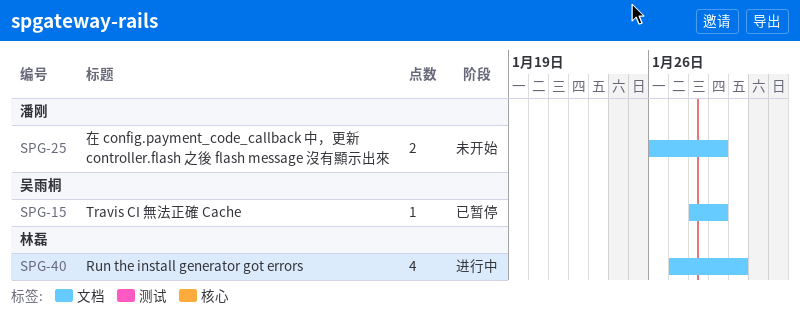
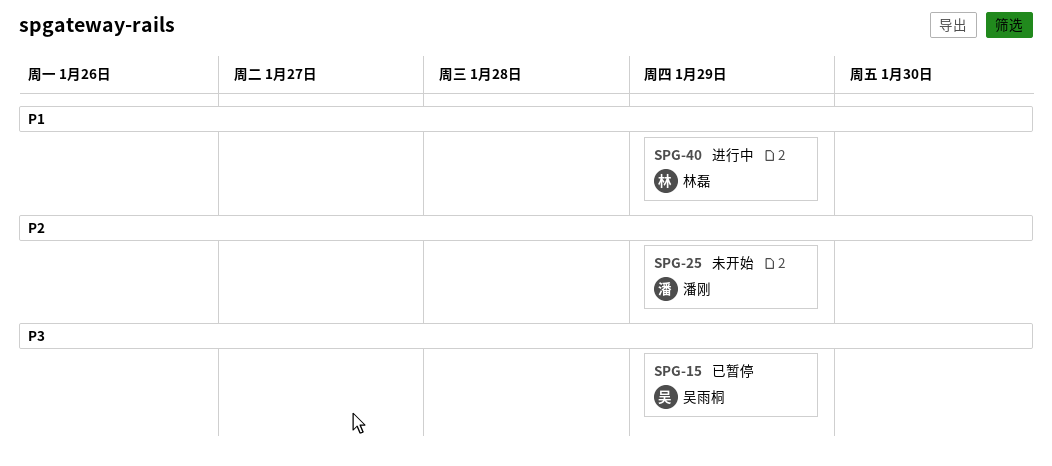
SPG-40, due: Jan 30 -> Jan 29

